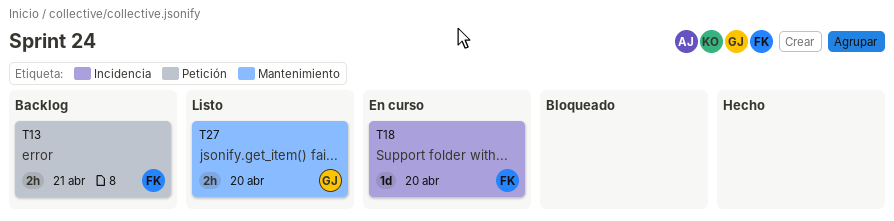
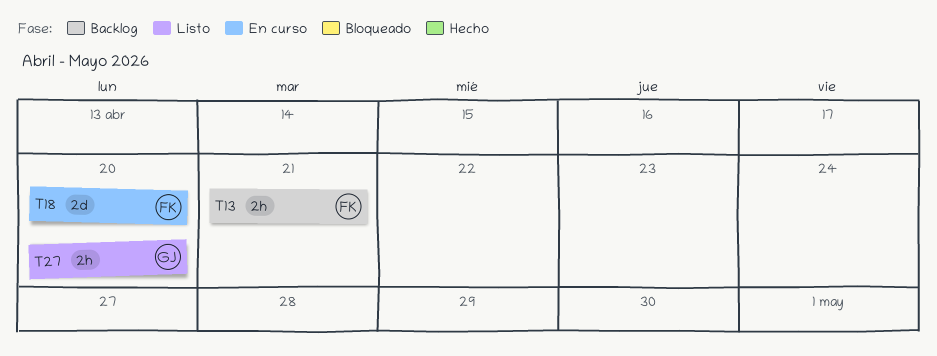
T18, estimate: 1d -> 2d

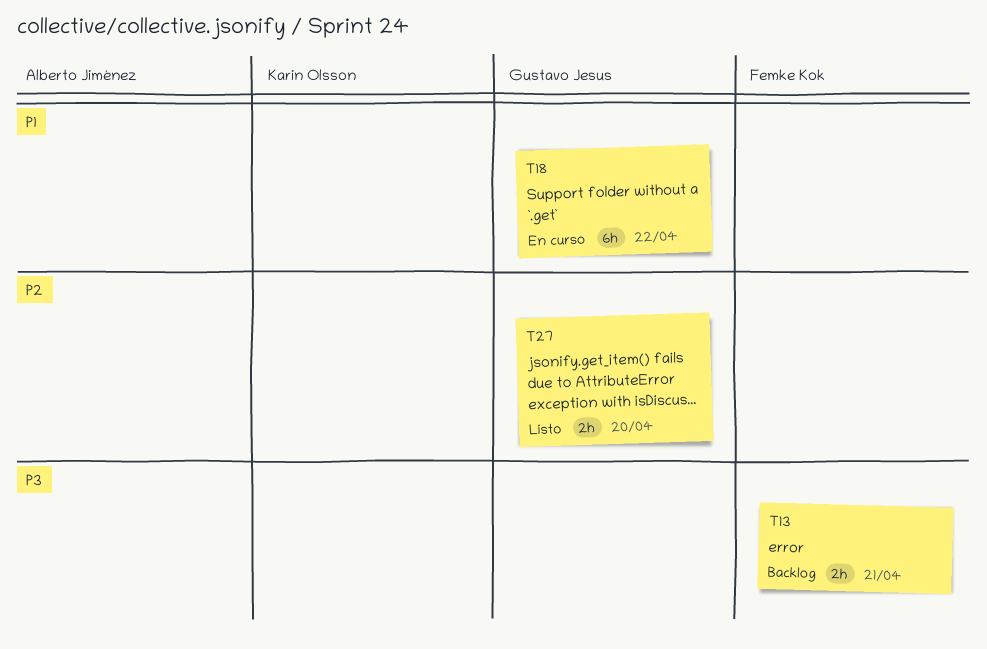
T18, owner: Femke Kok -> Gustavo Jesus
T18, estimate: 2d -> 6h
T18, due: Apr 20 -> Apr 22

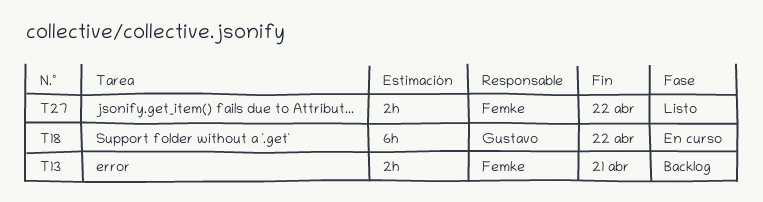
T27, owner: Gustavo Jesus -> Femke Kok
T27, due: Apr 20 -> Apr 22

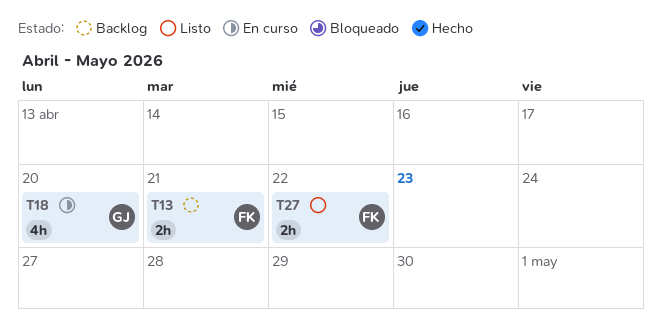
T18, estimate: 6h -> 4h
T18, due: Apr 22 -> Apr 20

